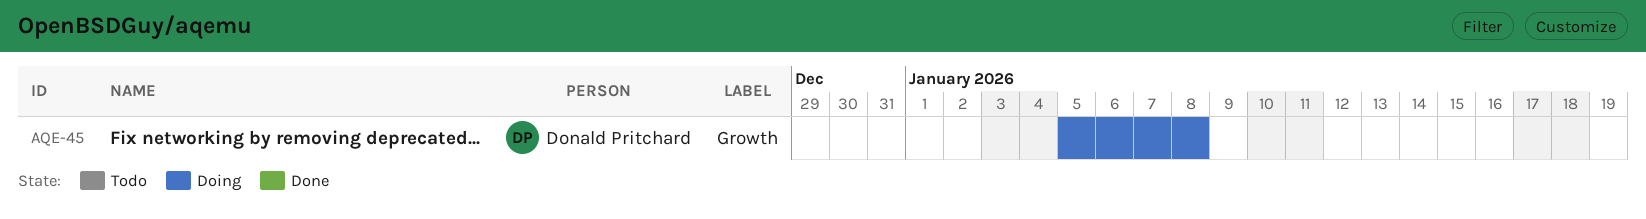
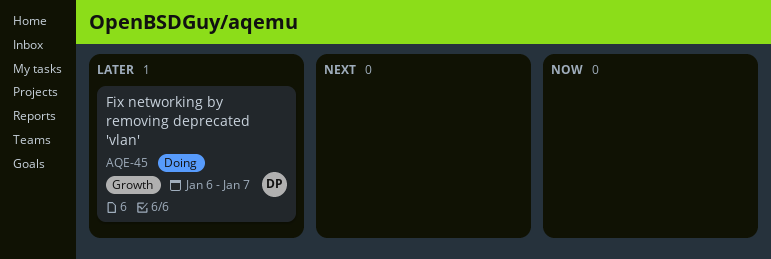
AQE-45, start: Jan 5 -> Jan 6
AQE-45, due: Jan 8 -> Jan 7

